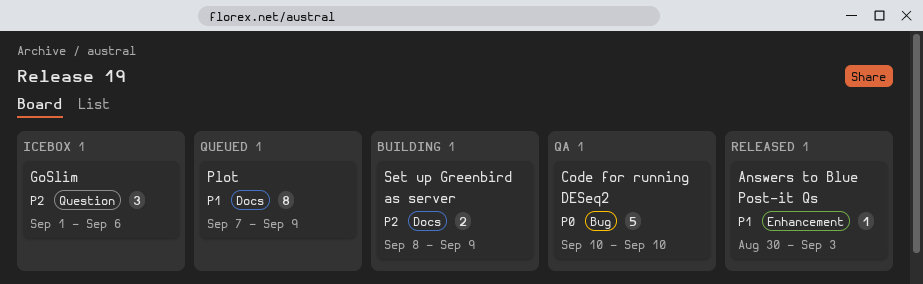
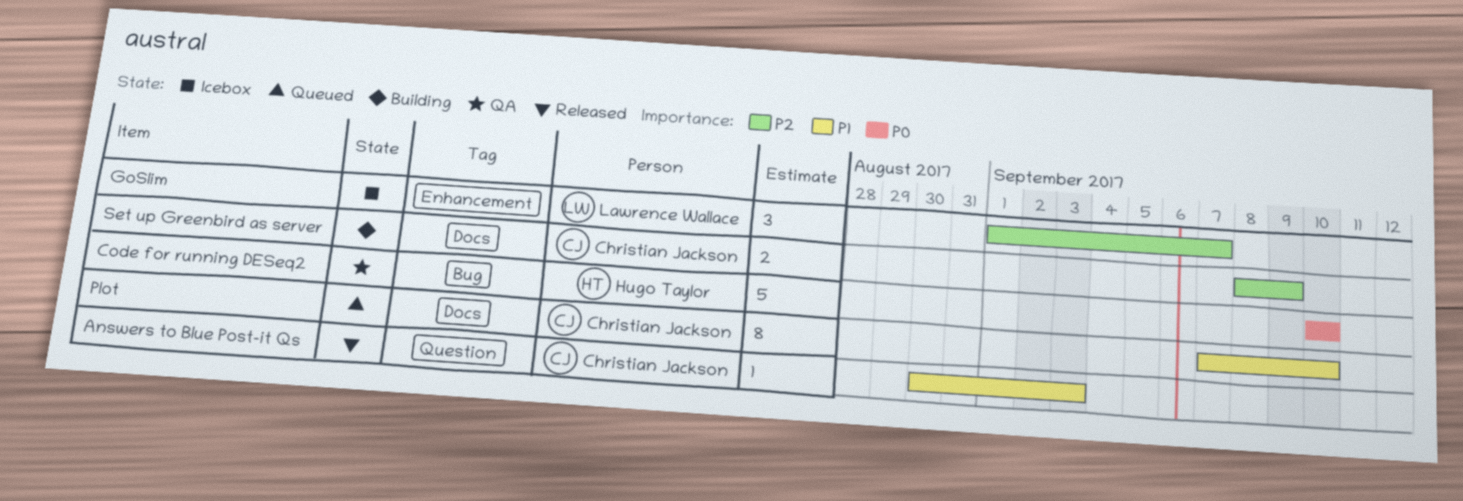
Answers to Blue Post-it Qs, label: Enhancement -> Question
GoSlim, label: Question -> Enhancement
GoSlim, due: Sep 6 -> Sep 7
Plot, due: Sep 9 -> Sep 10

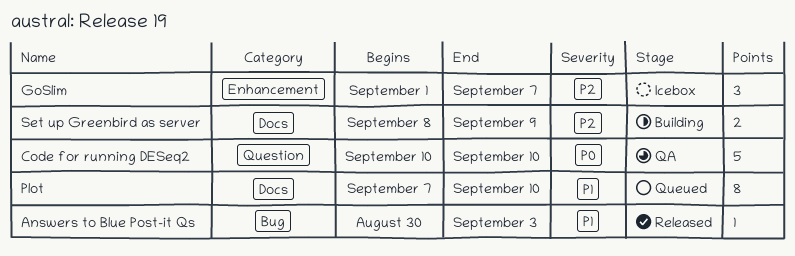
Answers to Blue Post-it Qs, label: Question -> Bug
Code for running DESeq2, label: Bug -> Question

